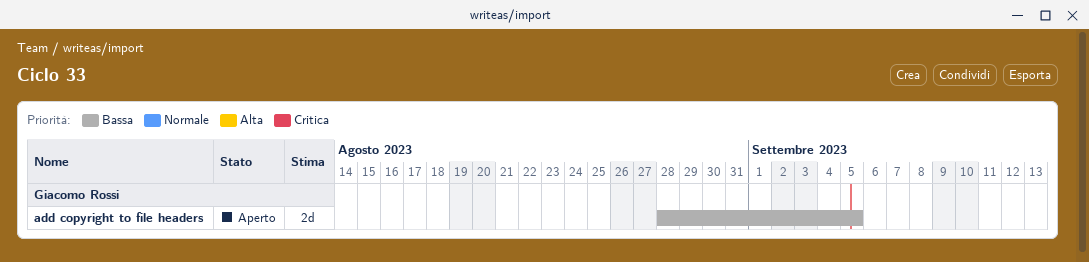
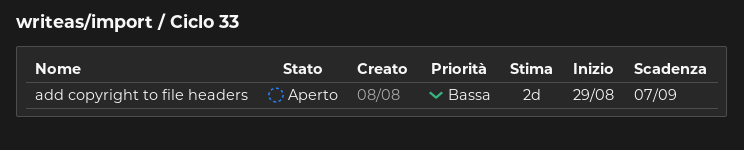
add copyright to file headers, start: Aug 28 -> Aug 29
add copyright to file headers, due: Sep 5 -> Sep 7

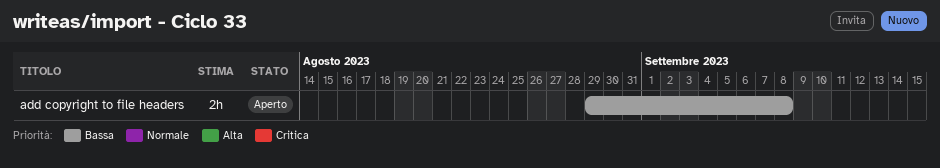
add copyright to file headers, estimate: 2d -> 2h
add copyright to file headers, due: Sep 7 -> Sep 8

